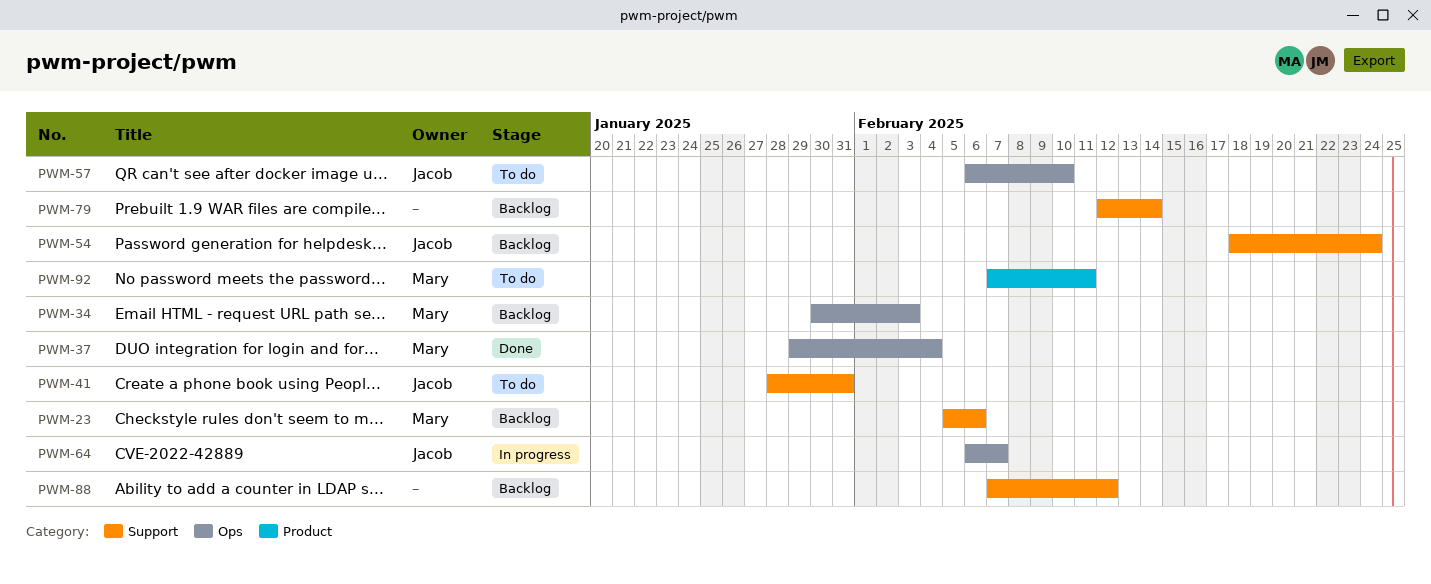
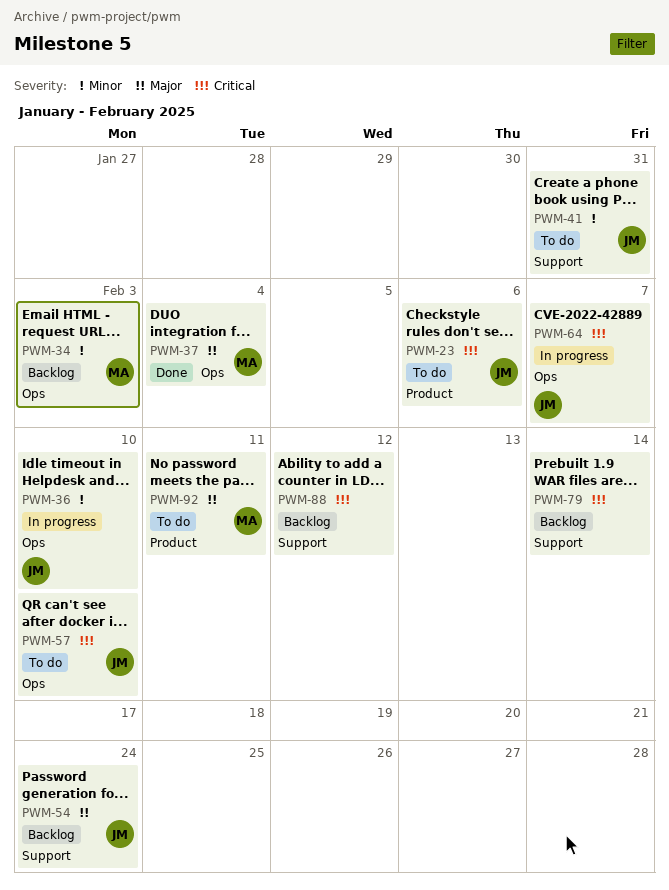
PWM-23, status: Backlog -> To do
PWM-23, owner: Mary -> Jacob
PWM-23, label: Support -> Product
PWM-36: none -> present

